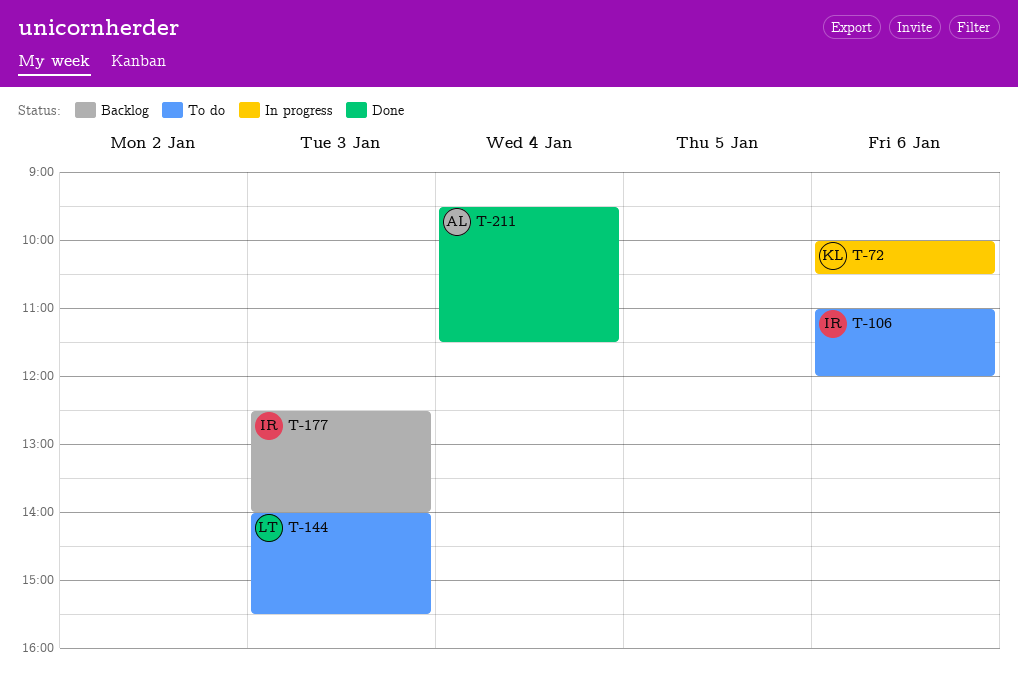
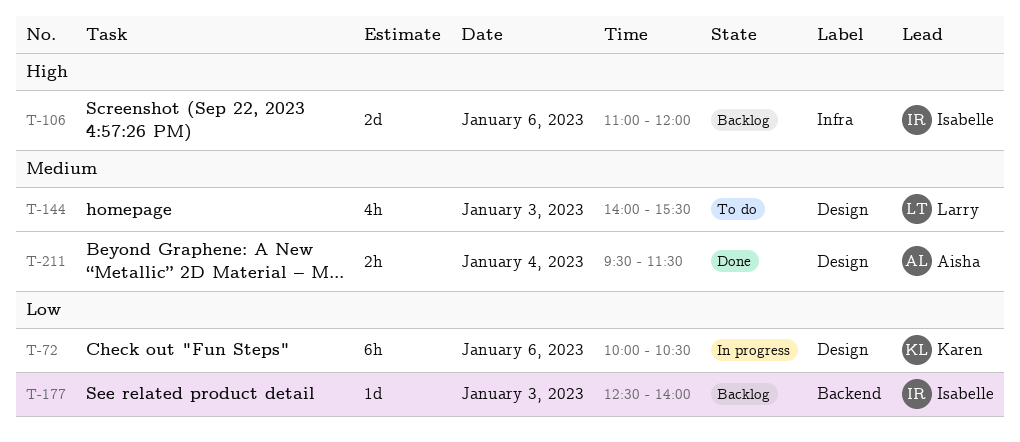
T-106, status: To do -> Backlog

